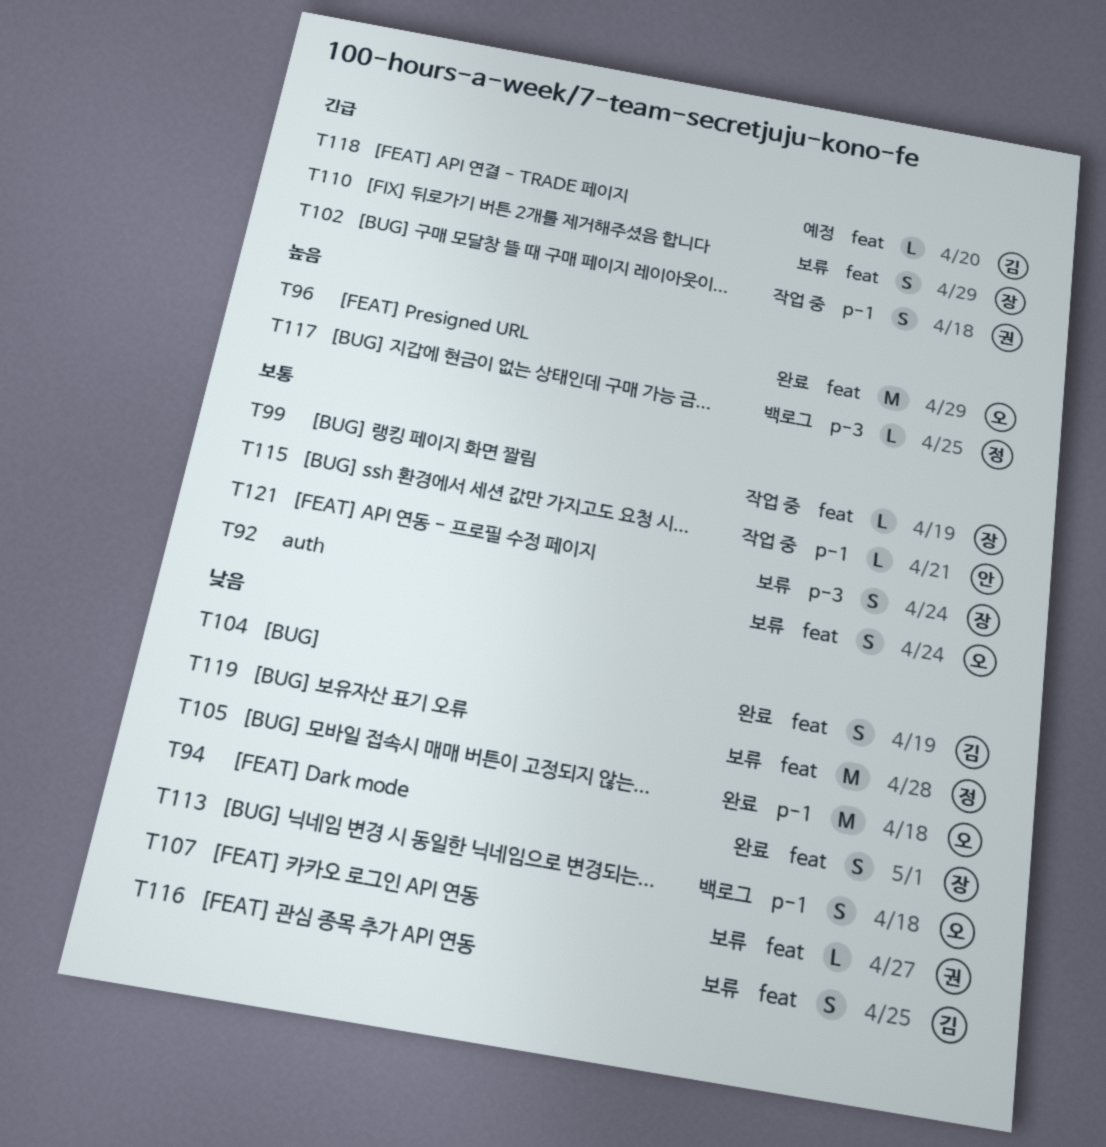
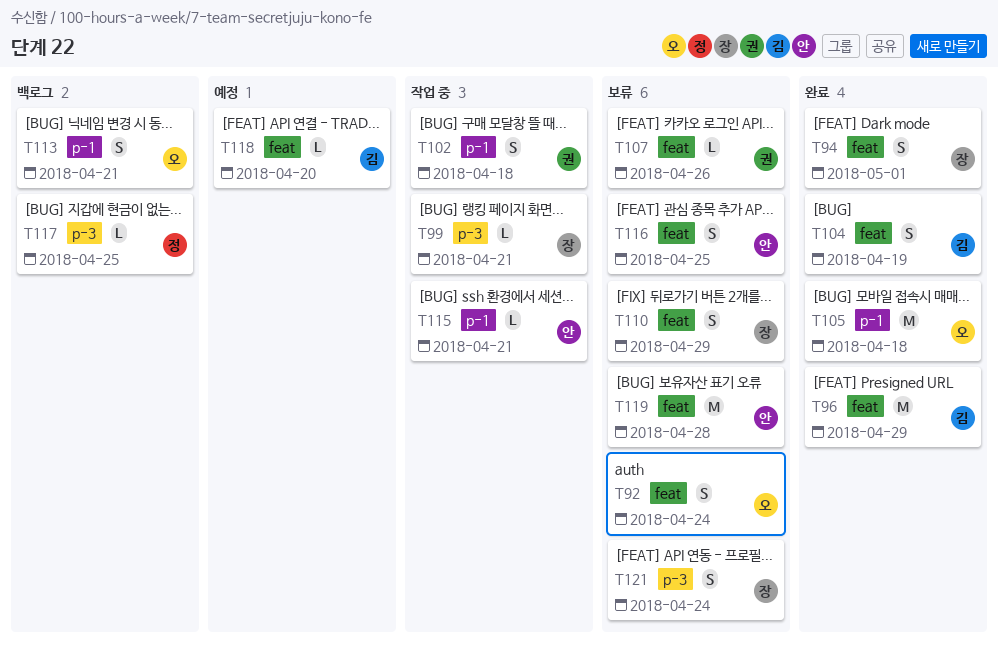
T96, owner: 오 -> 김
T99, label: feat -> p-3
T99, due: Apr 19 -> Apr 21
T107, due: Apr 27 -> Apr 26
T113, due: Apr 18 -> Apr 21
T116, owner: 김 -> 안
T119, owner: 정 -> 안

